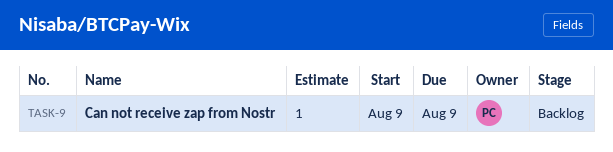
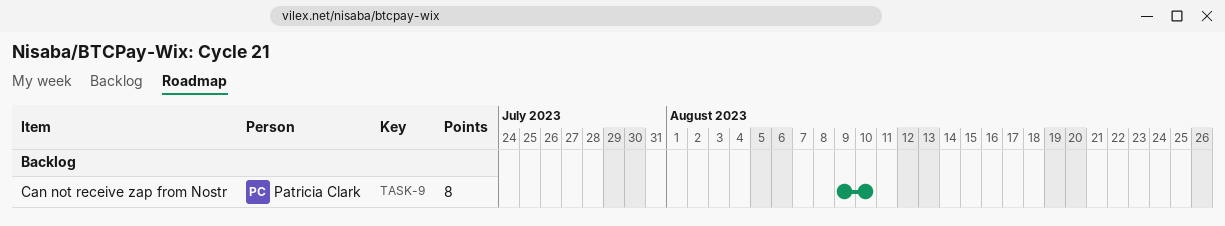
TASK-9, estimate: 1 -> 8
TASK-9, due: Aug 9 -> Aug 10

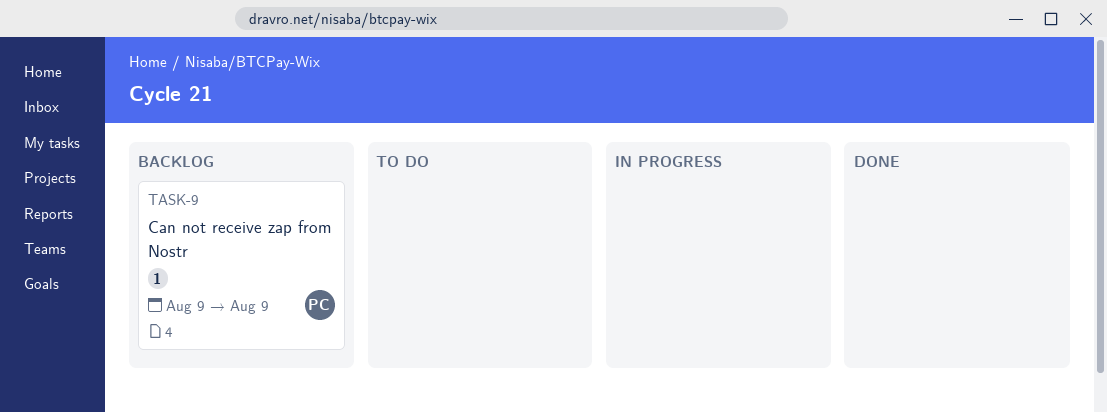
TASK-9, estimate: 8 -> 1
TASK-9, due: Aug 10 -> Aug 9

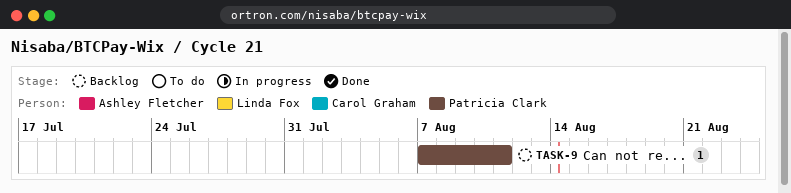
TASK-9, start: Aug 9 -> Aug 7
TASK-9, due: Aug 9 -> Aug 11

